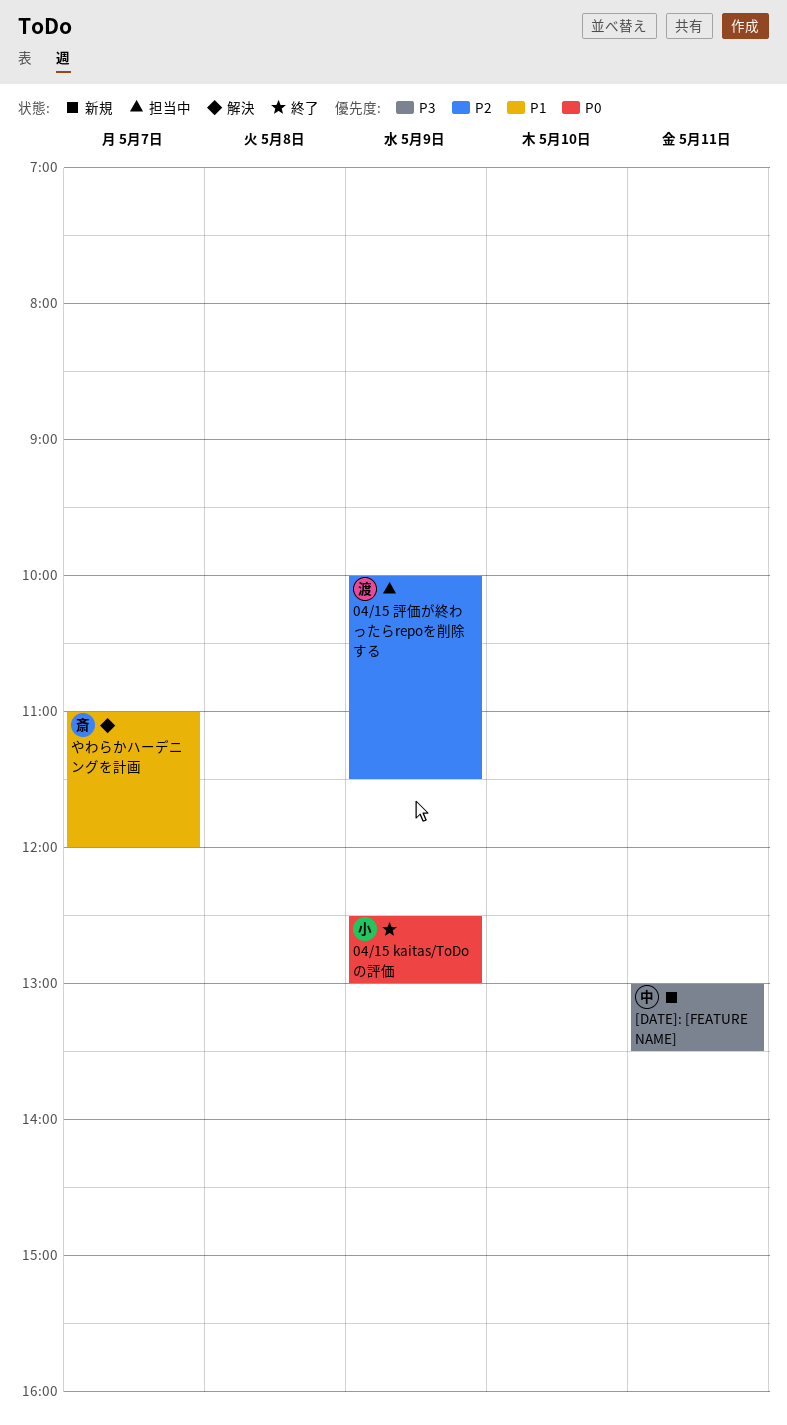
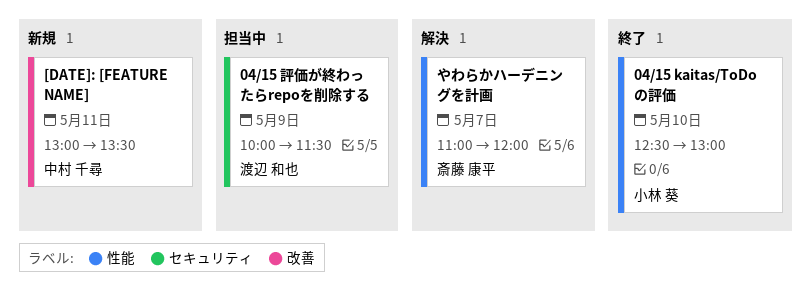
04/15 kaitas/ToDoの評価, day: May 9 -> May 10

